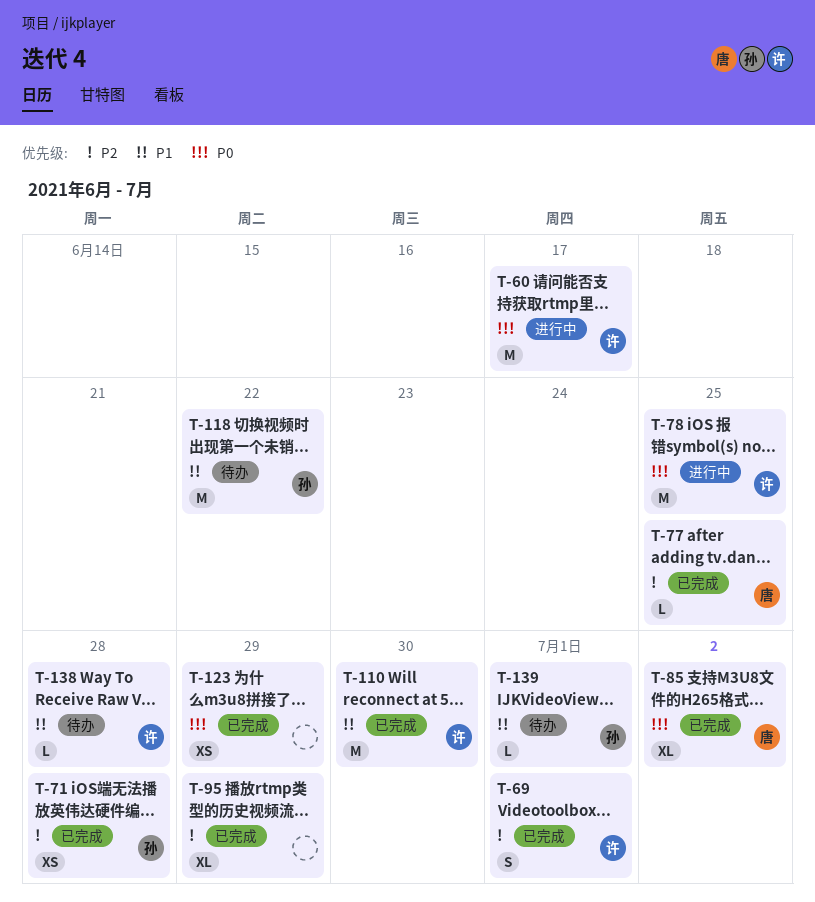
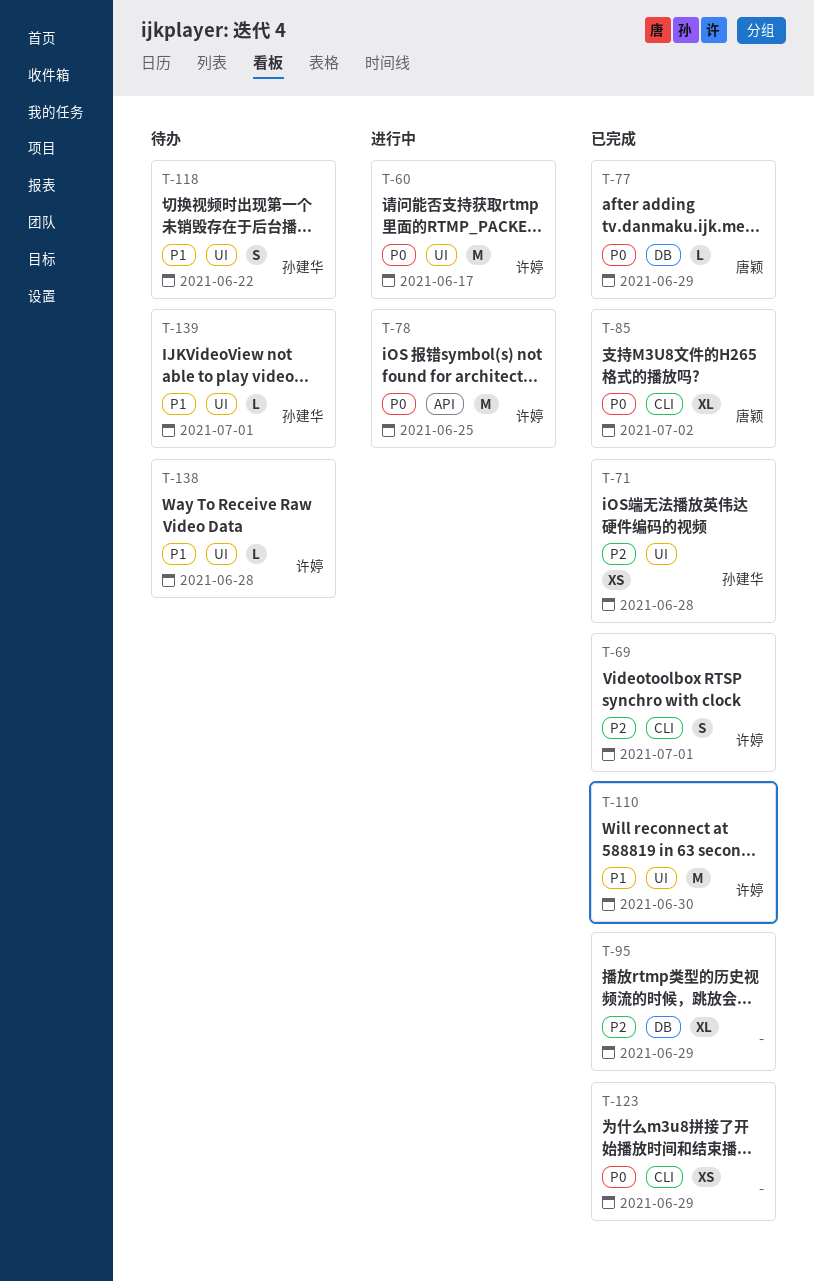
T-77, priority: P2 -> P0
T-77, due: Jun 25 -> Jun 29
T-118, estimate: M -> S

